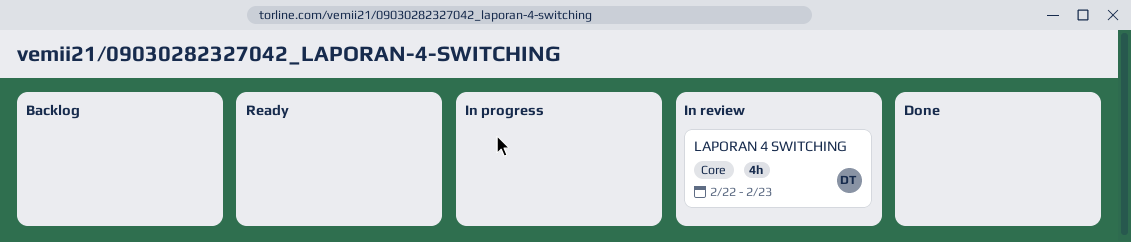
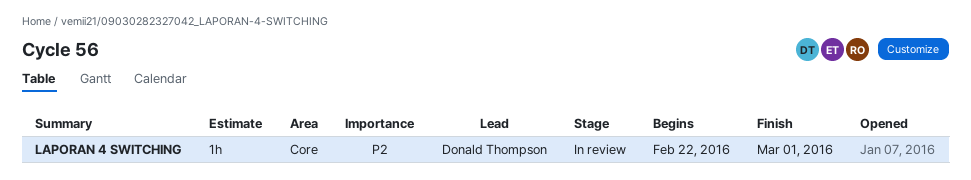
LAPORAN 4 SWITCHING, estimate: 4h -> 1h
LAPORAN 4 SWITCHING, due: Feb 23 -> Mar 1

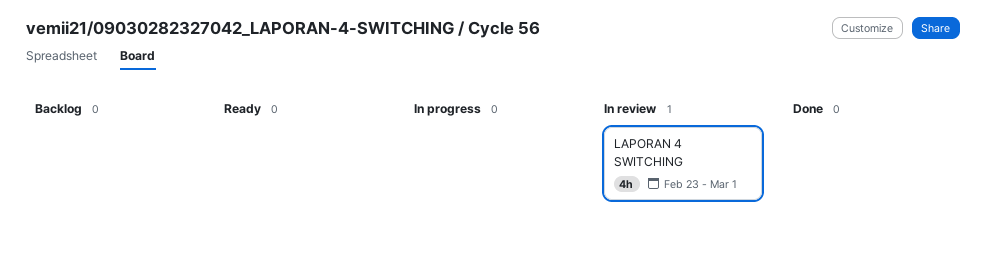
LAPORAN 4 SWITCHING, estimate: 1h -> 4h
LAPORAN 4 SWITCHING, start: Feb 22 -> Feb 23

